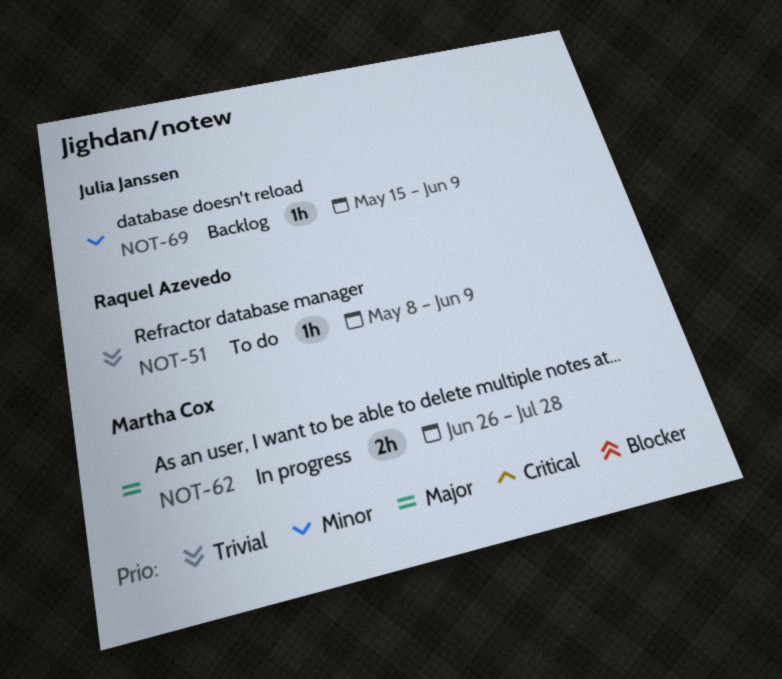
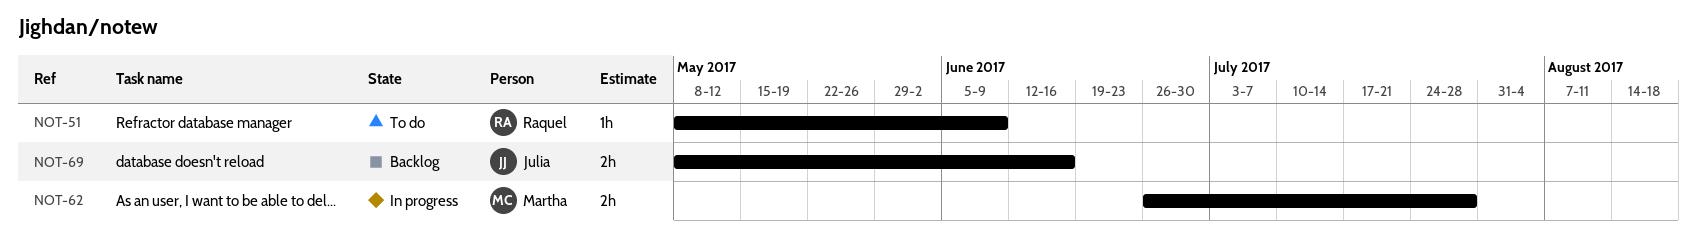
NOT-69, estimate: 1h -> 2h
NOT-69, start: May 15 -> May 8
NOT-69, due: Jun 9 -> Jun 16

